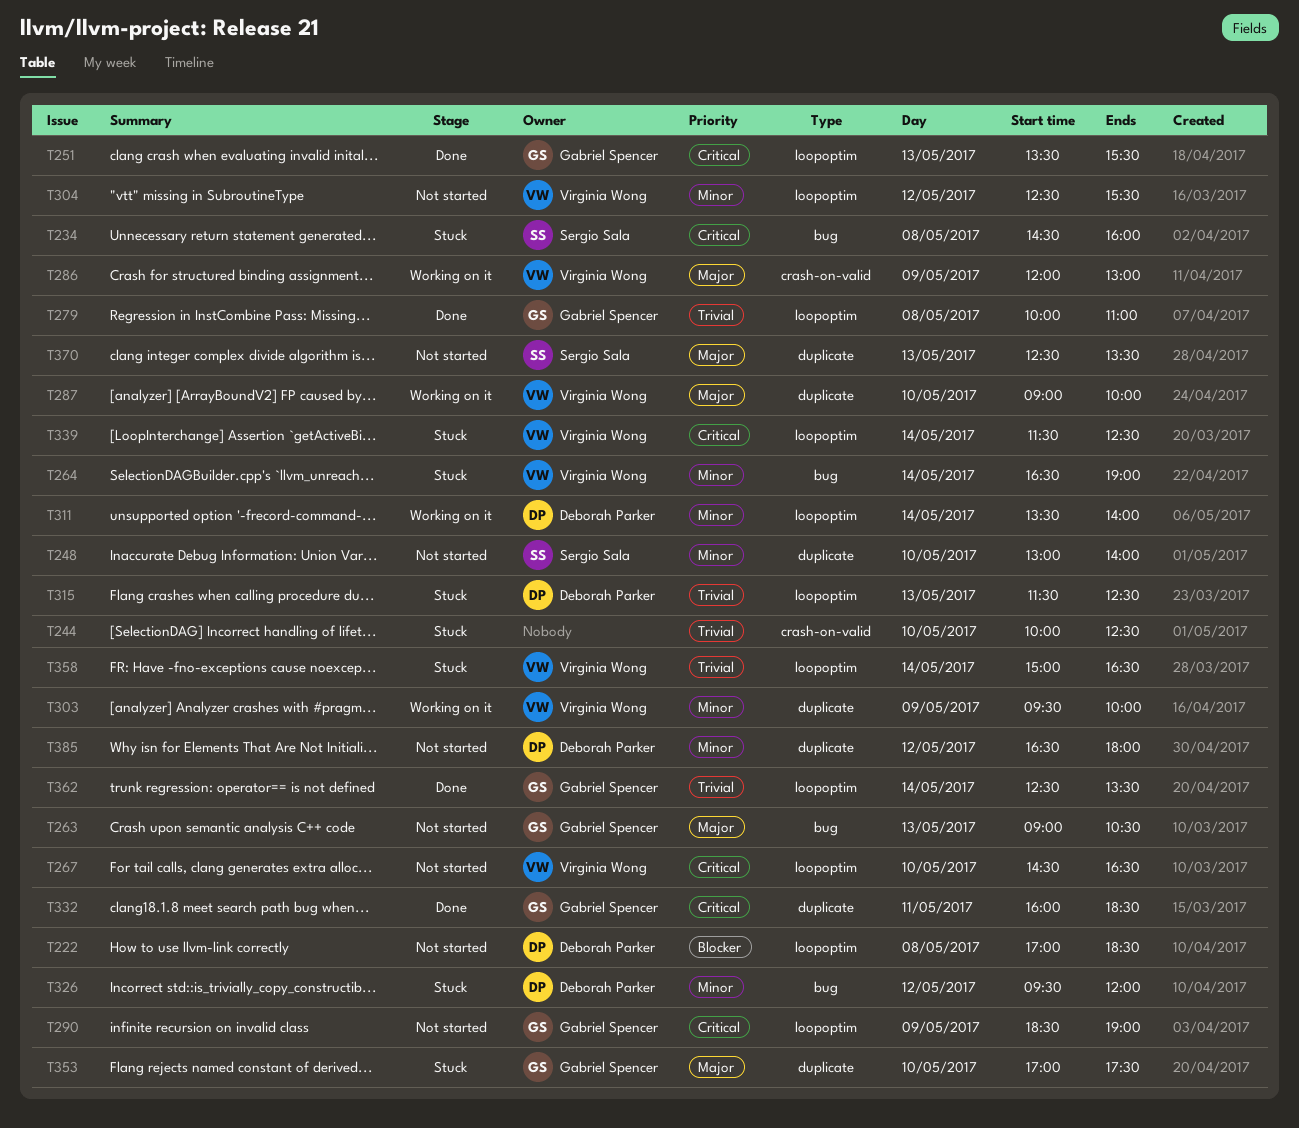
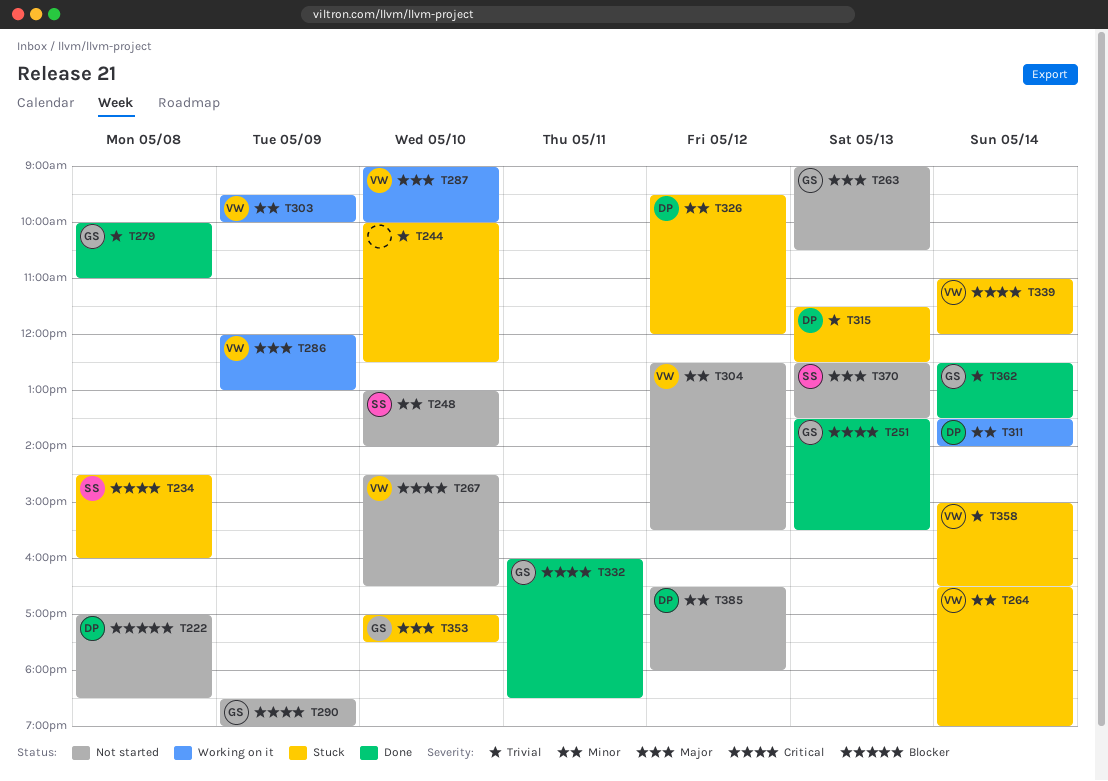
T339, begins: 11:30 -> 11:00
T339, ends: 12:30 -> 12:00

